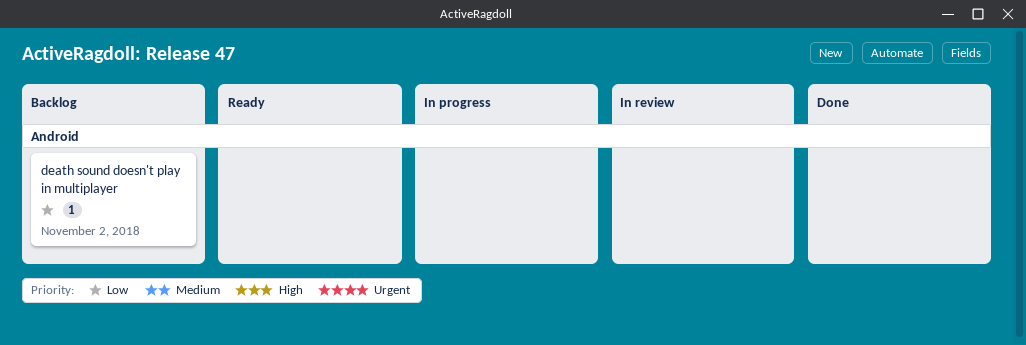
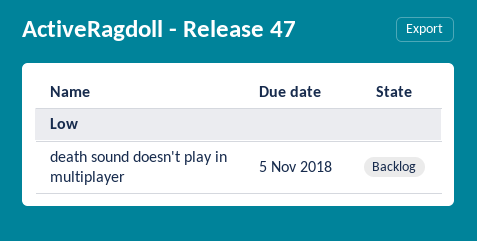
death sound doesn't play in multiplayer, due: Nov 2 -> Nov 5

